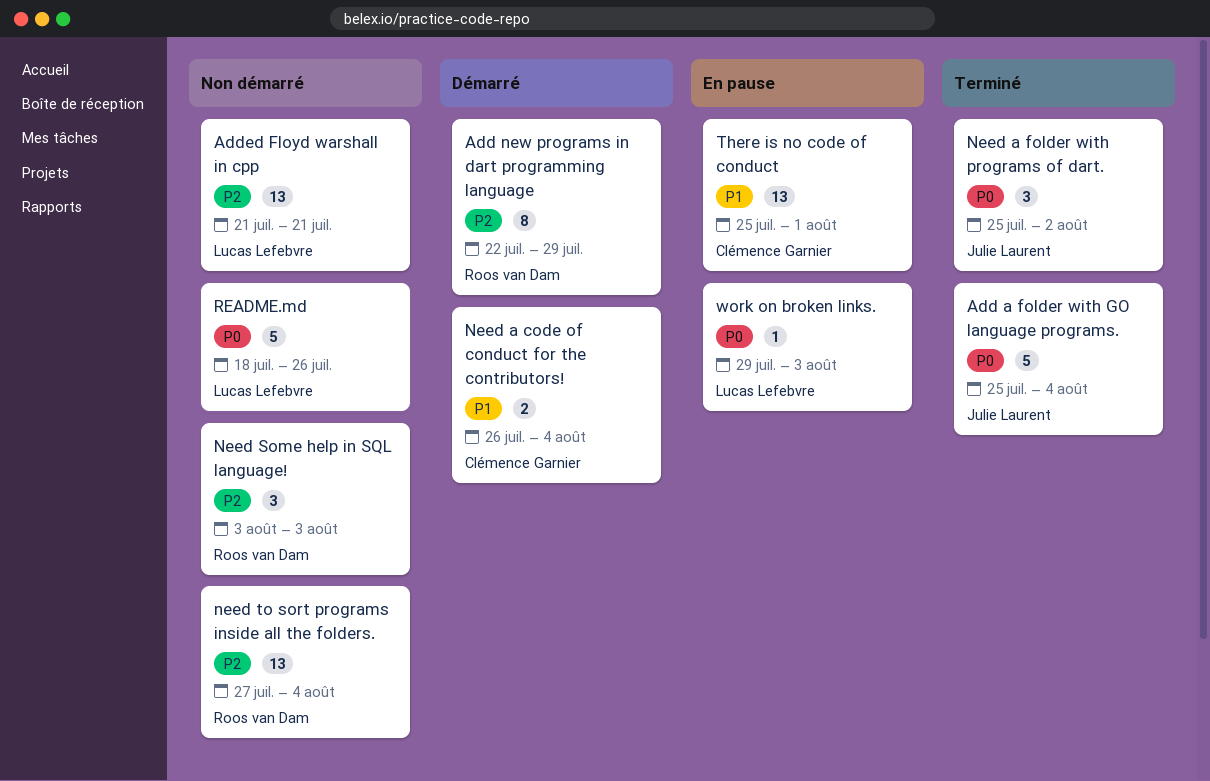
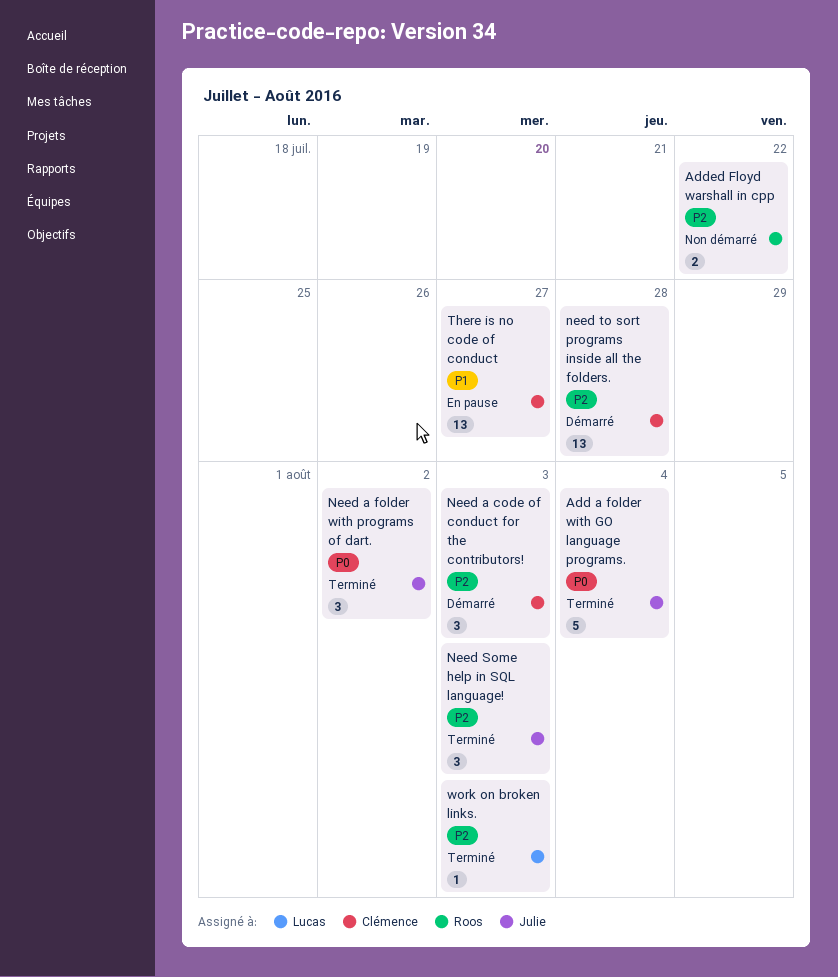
Add new programs in dart programming language: present -> none
Added Floyd warshall in cpp, owner: Lucas Lefebvre -> Roos van Dam
Added Floyd warshall in cpp, estimate: 13 -> 2
Added Floyd warshall in cpp, due: Jul 21 -> Jul 22
Need a code of conduct for the contributors!, priority: P1 -> P2
Need a code of conduct for the contributors!, estimate: 2 -> 3
Need a code of conduct for the contributors!, due: Aug 4 -> Aug 3
Need Some help in SQL language!, status: Non démarré -> Terminé
Need Some help in SQL language!, owner: Roos van Dam -> Julie Laurent
need to sort programs inside all the folders., status: Non démarré -> Démarré
need to sort programs inside all the folders., owner: Roos van Dam -> Clémence Garnier
need to sort programs inside all the folders., due: Aug 4 -> Jul 28
README.md: present -> none
There is no code of conduct, due: Aug 1 -> Jul 27
work on broken links., status: En pause -> Terminé
work on broken links., priority: P0 -> P2

